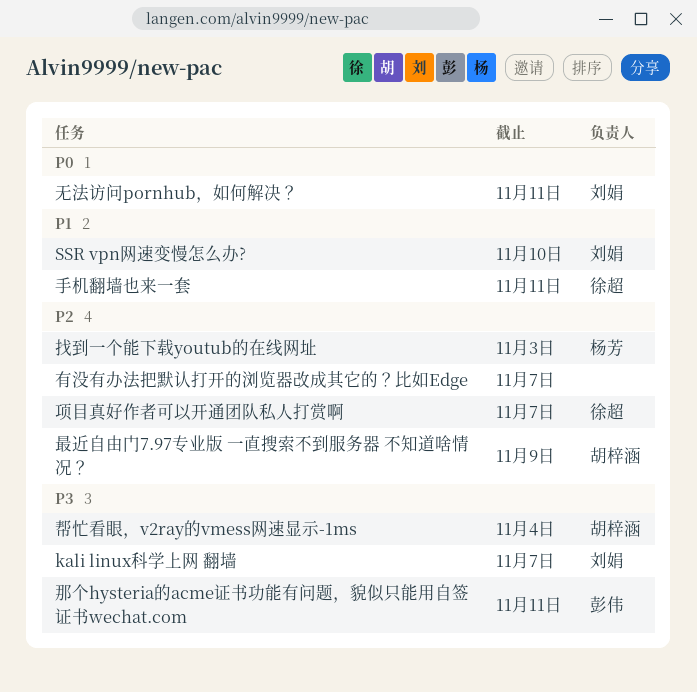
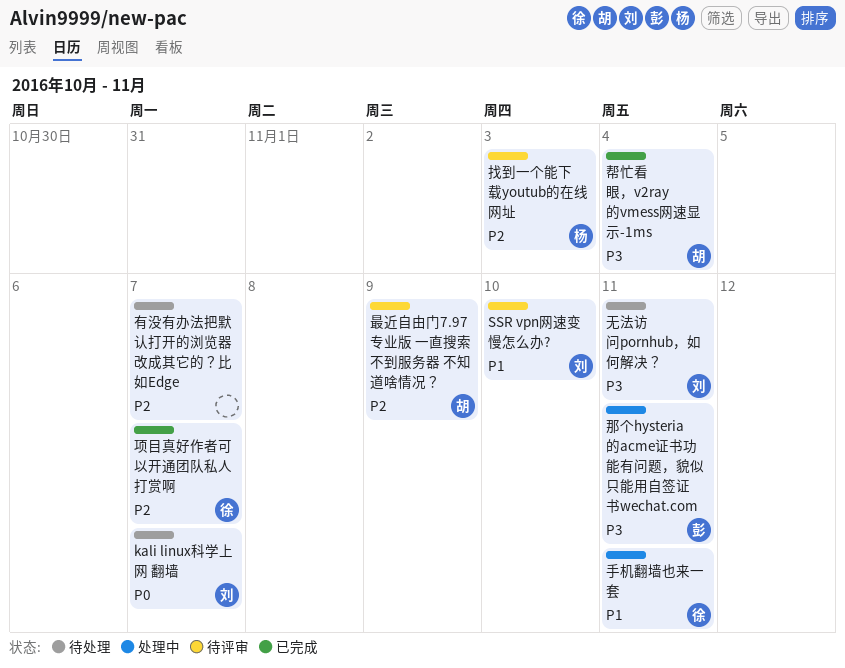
kali linux科学上网 翻墙, priority: P3 -> P0
无法访问pornhub，如何解决？, priority: P0 -> P3

